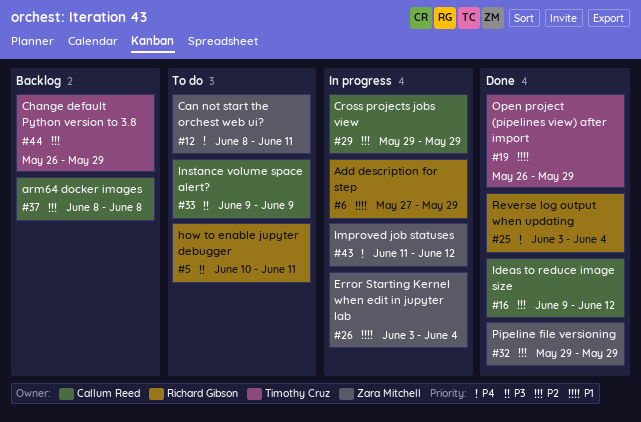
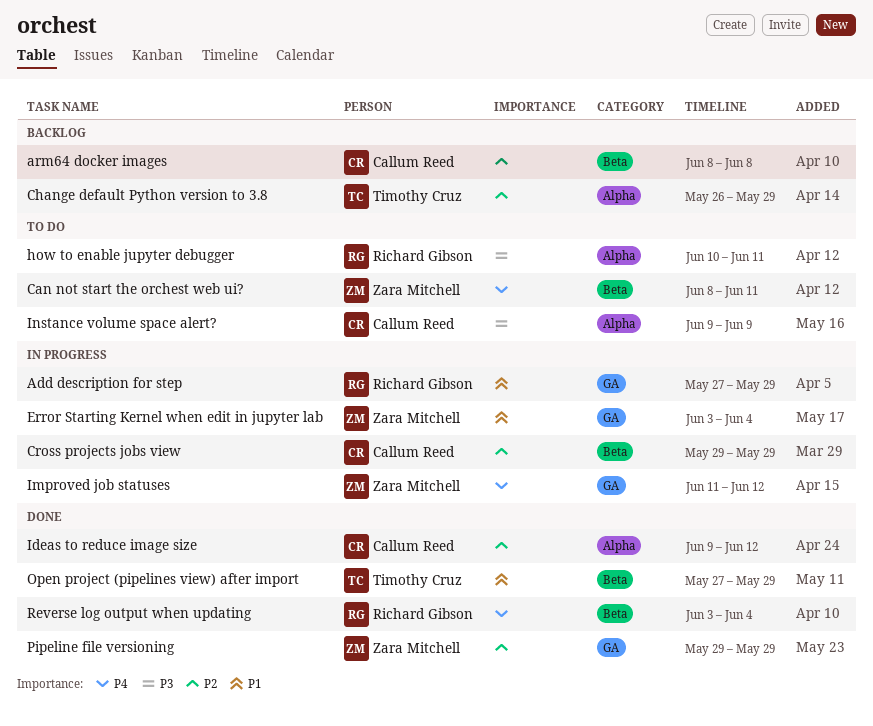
Open project (pipelines view) after import, start: May 26 -> May 27

